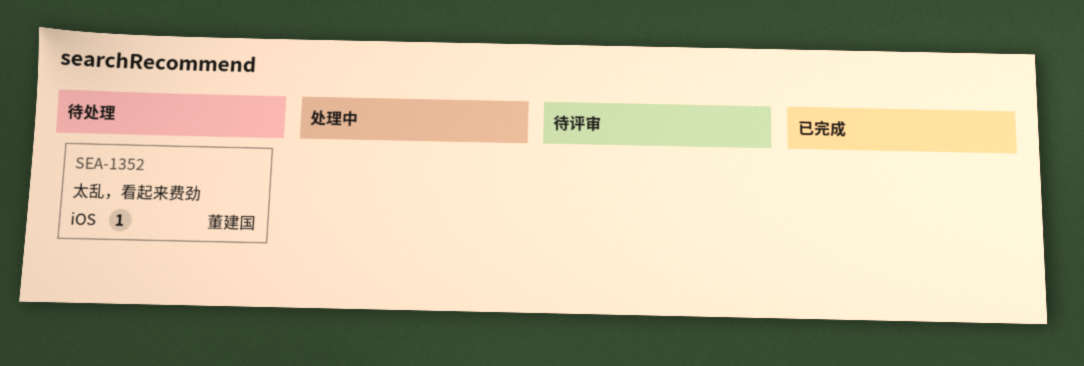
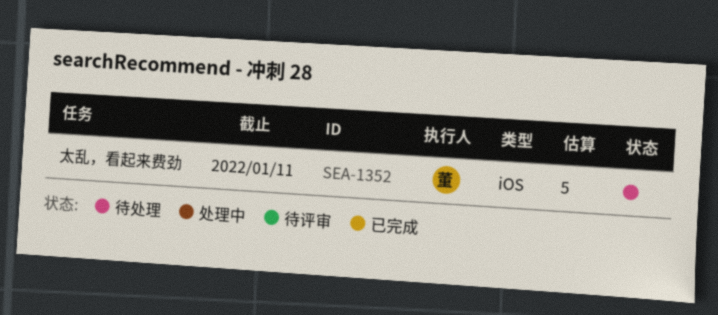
SEA-1352, estimate: 1 -> 5

